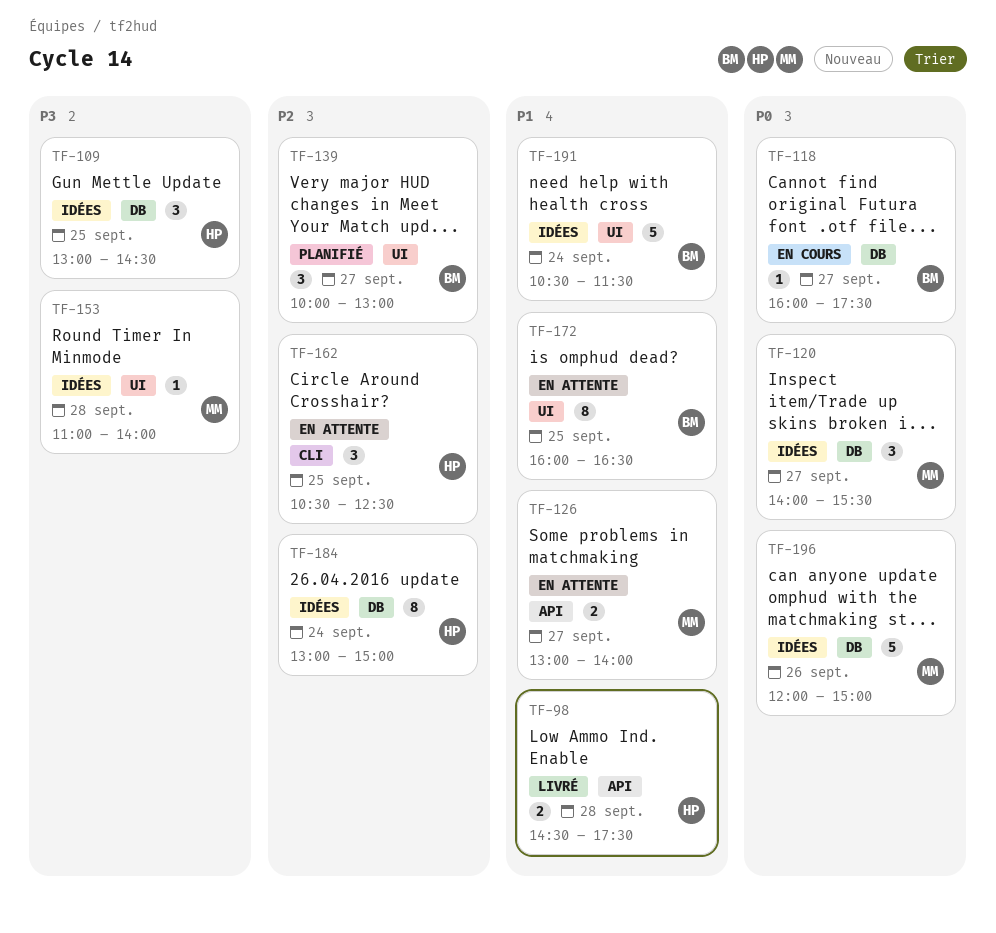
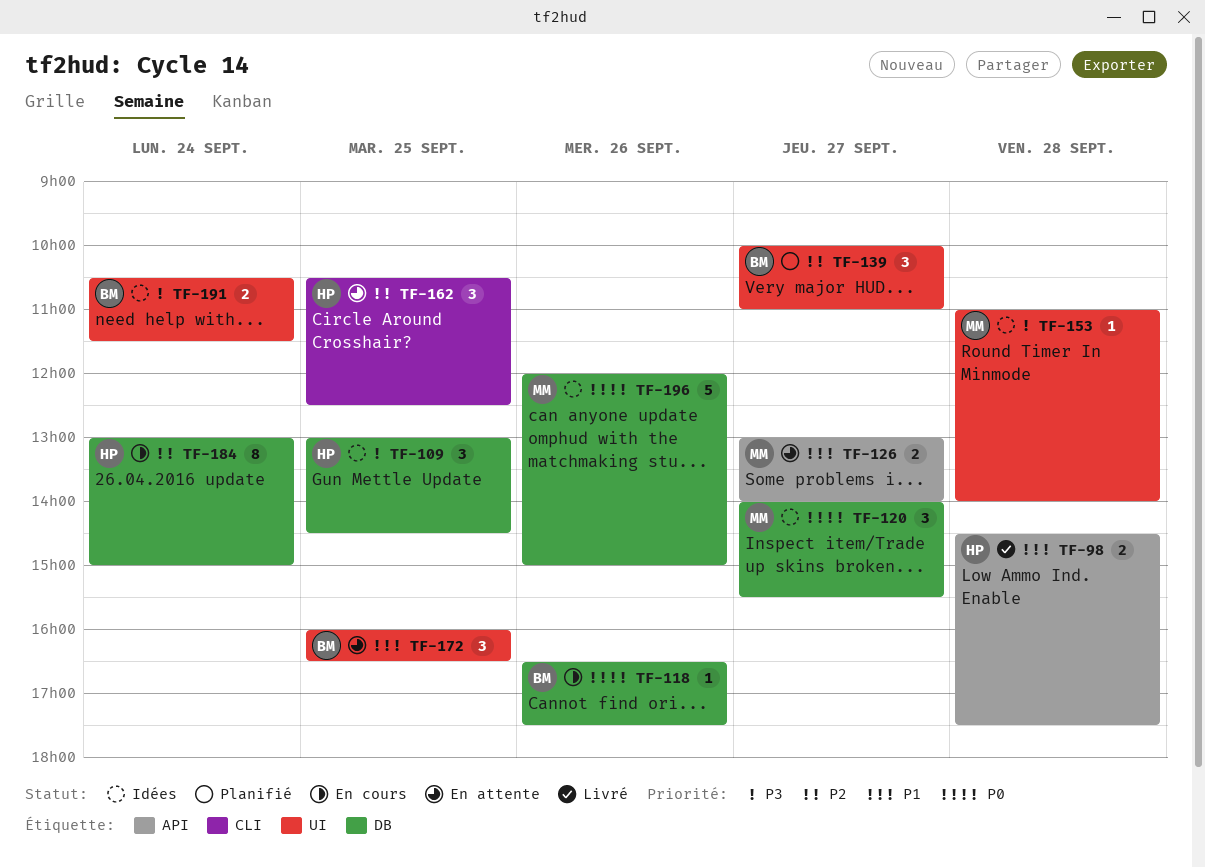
TF-118, day: Sep 27 -> Sep 26
TF-118, begins: 16:00 -> 16:30
TF-139, ends: 13:00 -> 11:00
TF-172, estimate: 8 -> 3
TF-184, status: Idées -> En cours
TF-191, priority: P1 -> P3
TF-191, estimate: 5 -> 2

